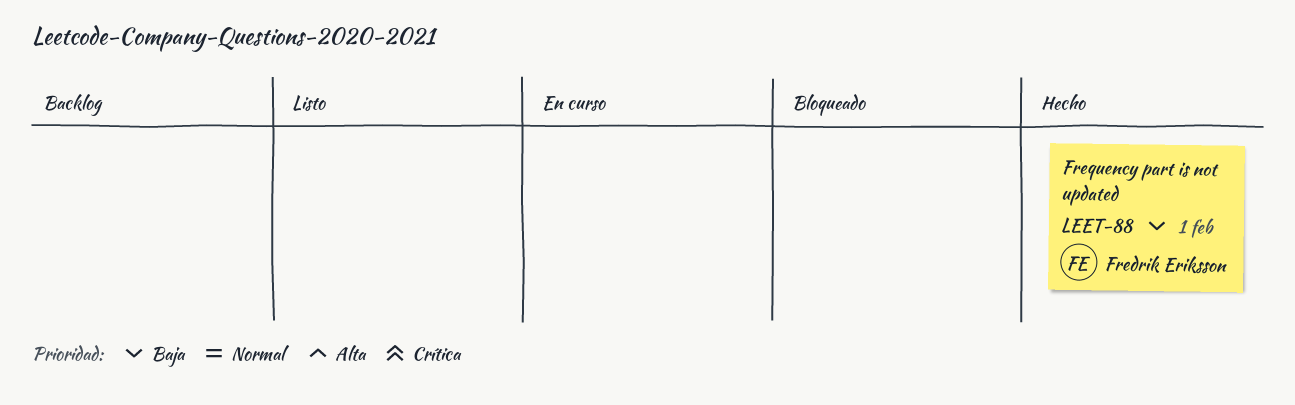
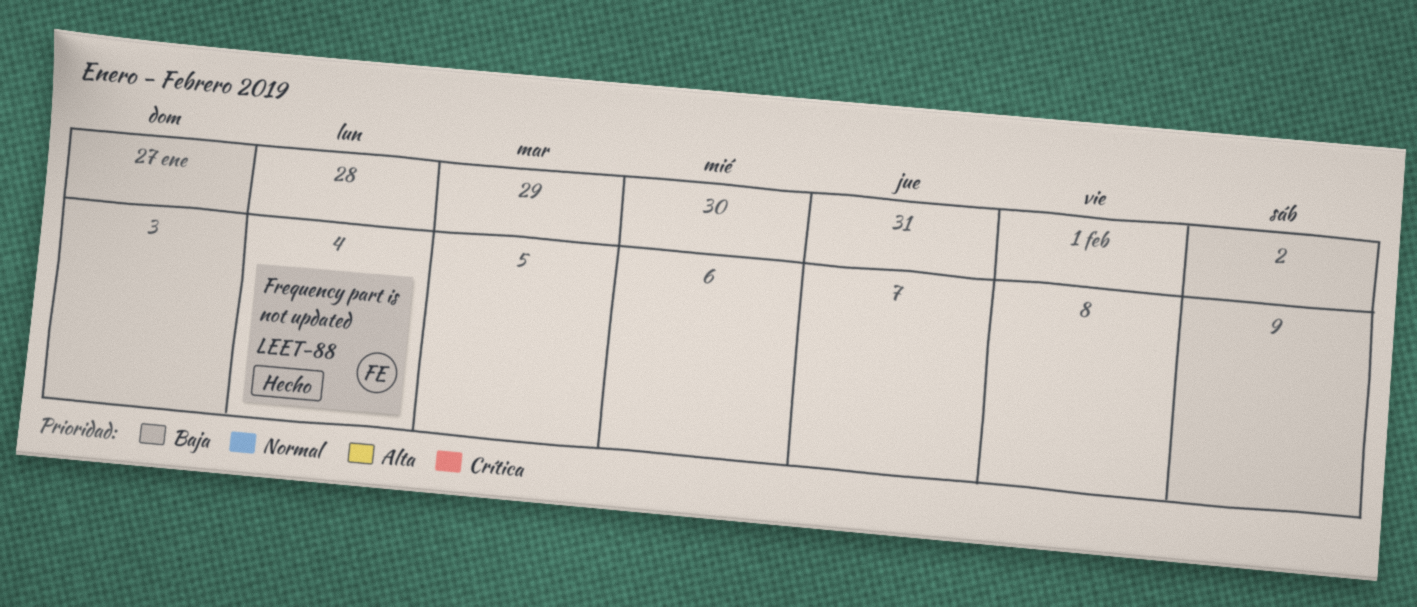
LEET-88, due: Feb 1 -> Feb 4

